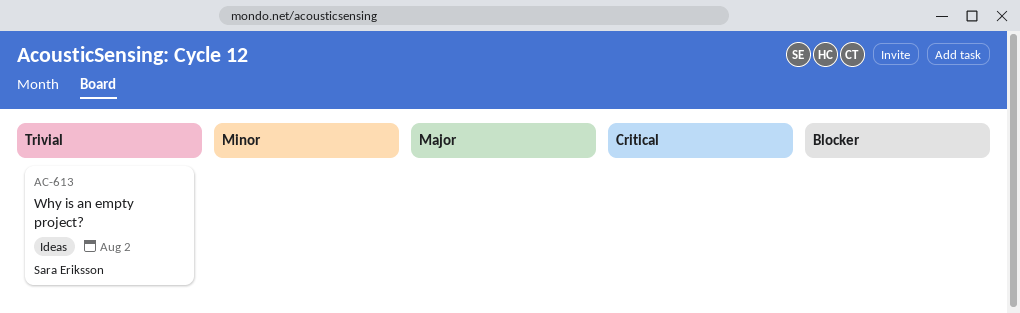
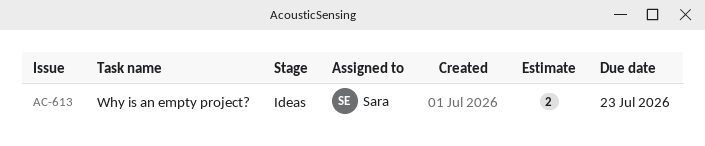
AC-613, due: Aug 2 -> Jul 23

